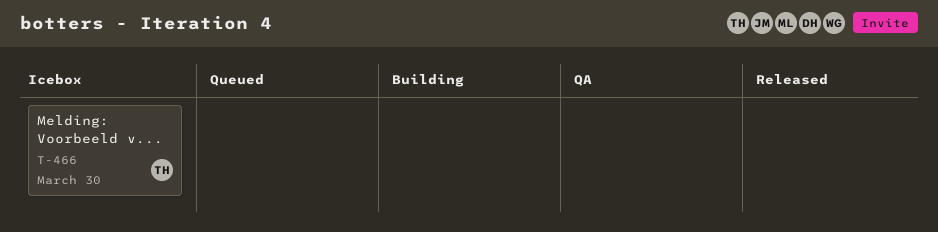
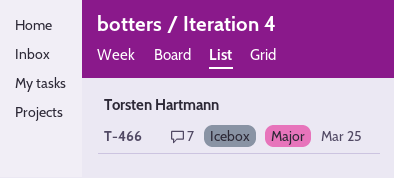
T-466, due: Mar 30 -> Mar 25

